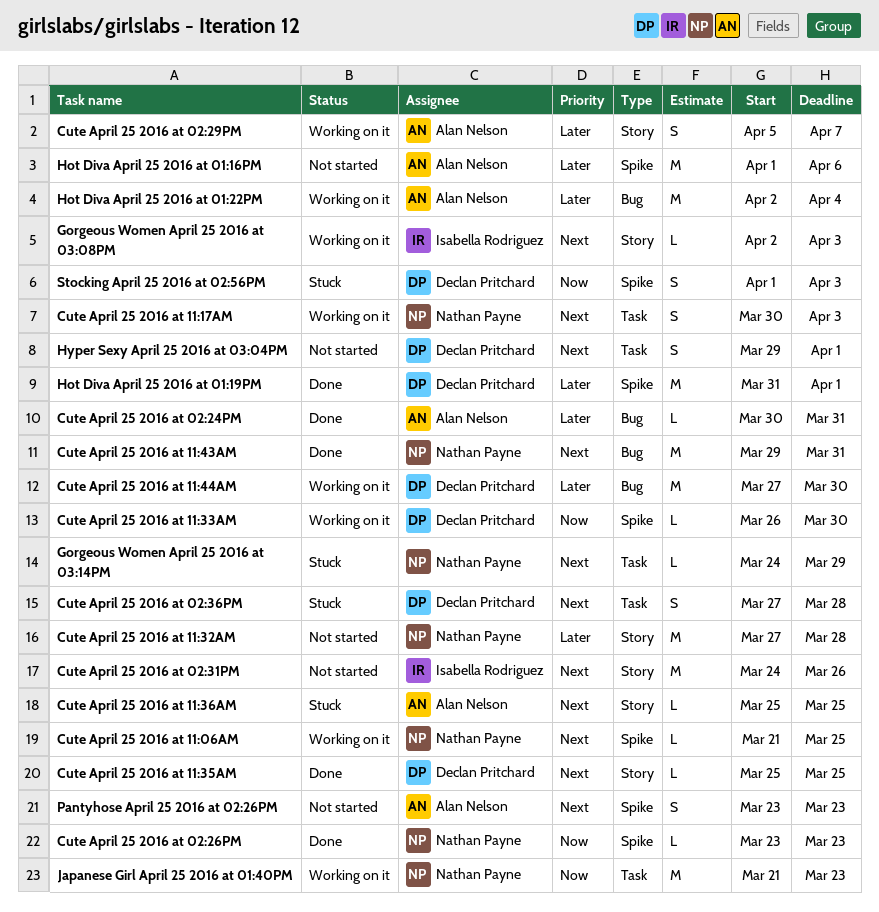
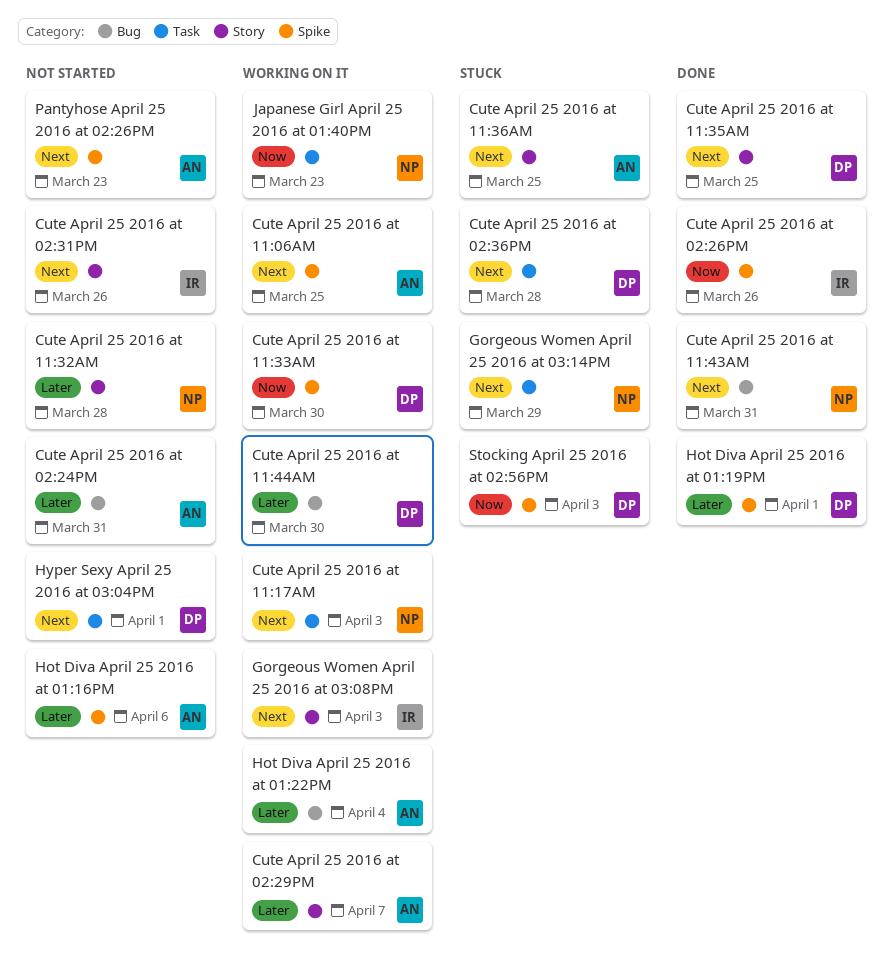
Cute April 25 2016 at 02:24PM, status: Done -> Not started
Cute April 25 2016 at 02:26PM, owner: Nathan Payne -> Isabella Rodriguez
Cute April 25 2016 at 02:26PM, due: Mar 23 -> Mar 26
Cute April 25 2016 at 11:06AM, owner: Nathan Payne -> Alan Nelson

